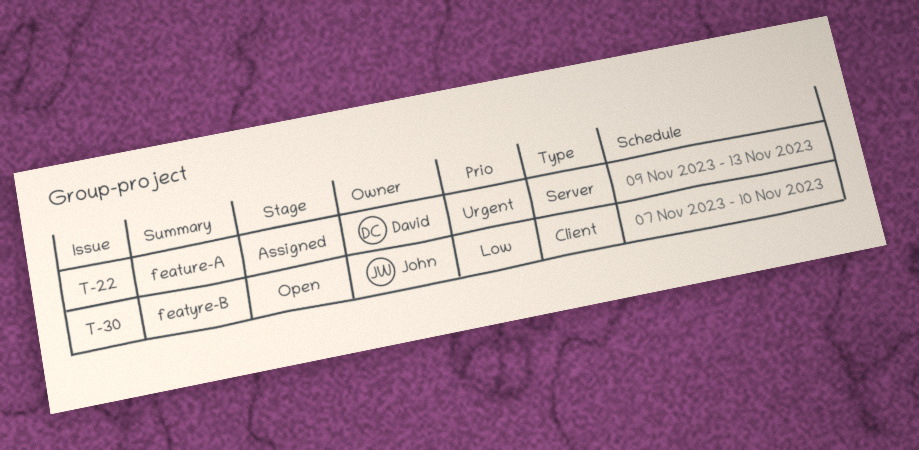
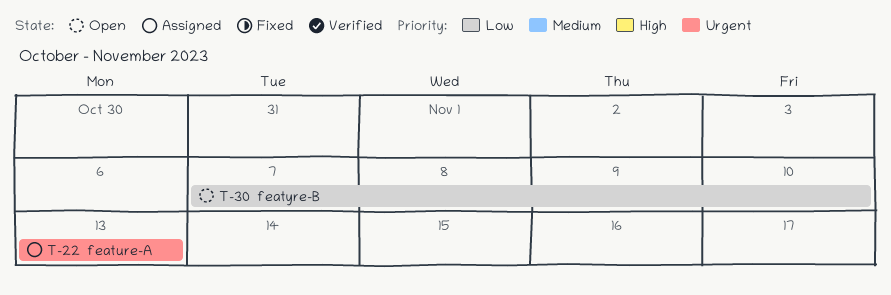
T-22, start: Nov 9 -> Nov 13

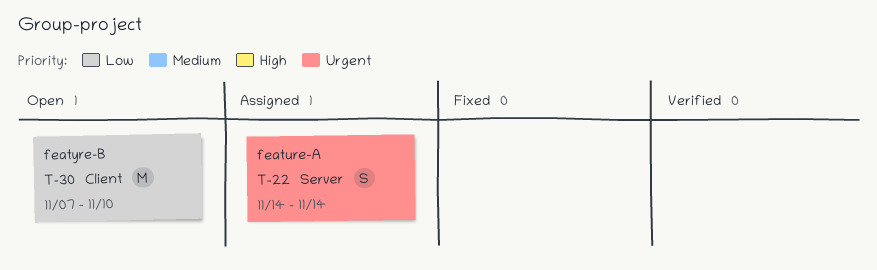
T-22, start: Nov 13 -> Nov 14
T-22, due: Nov 13 -> Nov 14

